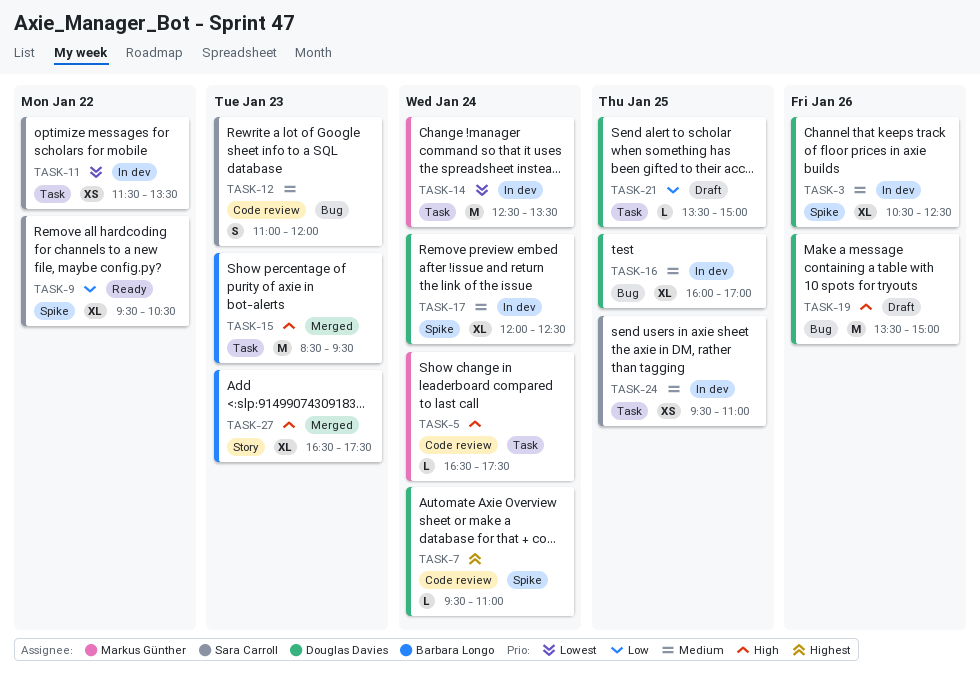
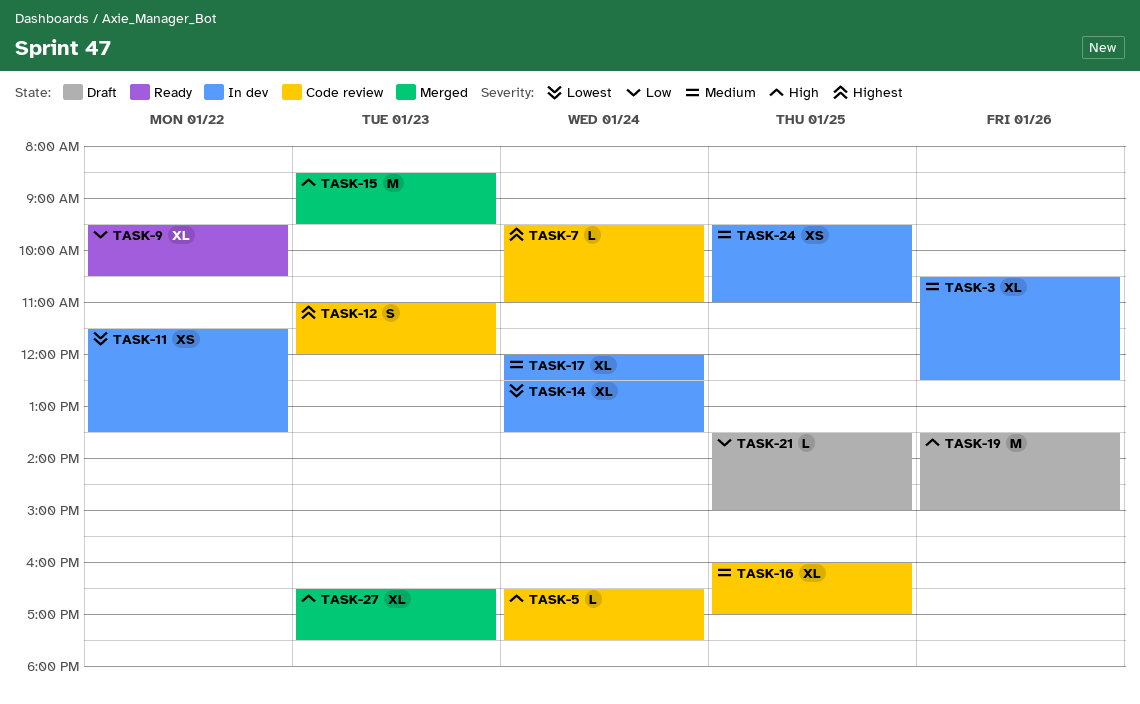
TASK-12, priority: Medium -> Highest
TASK-14, estimate: M -> XL
TASK-16, status: In dev -> Code review

